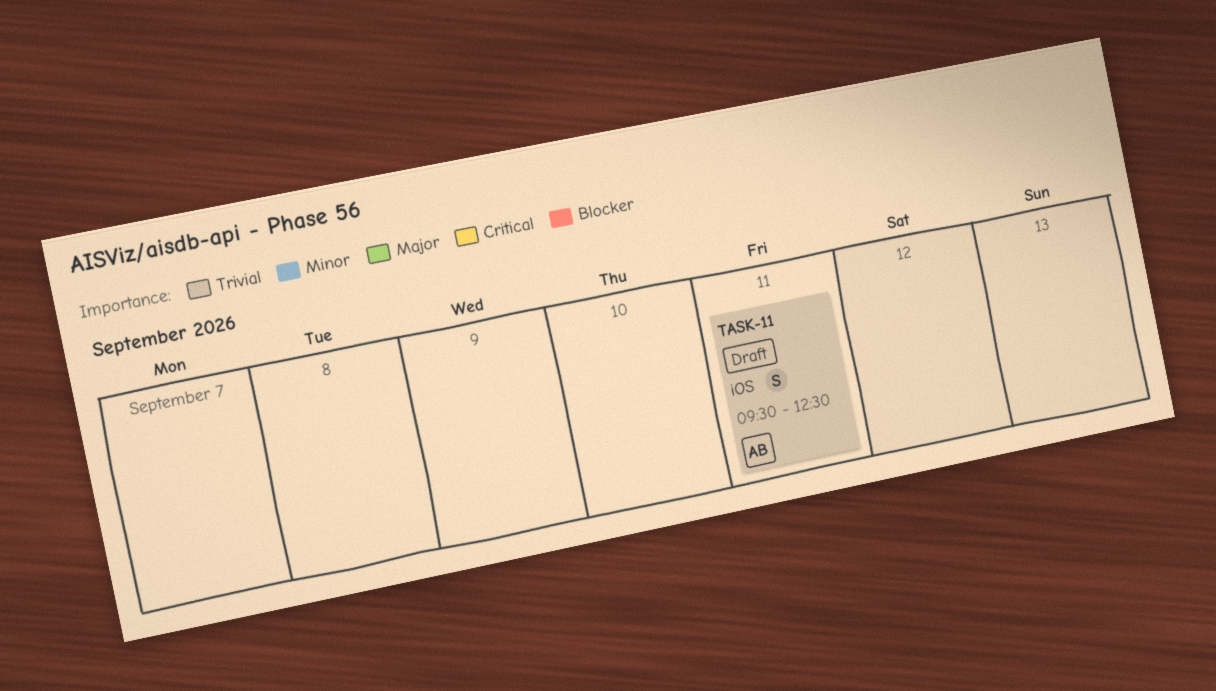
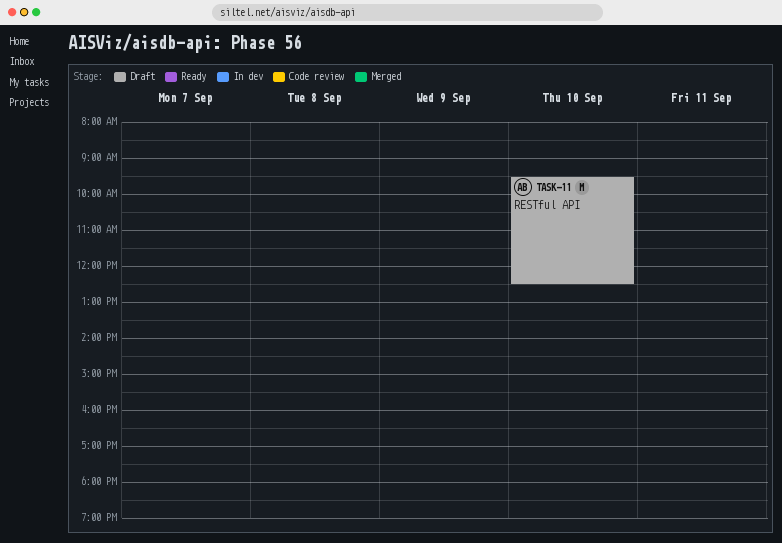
TASK-11, estimate: S -> M
TASK-11, day: Sep 11 -> Sep 10

